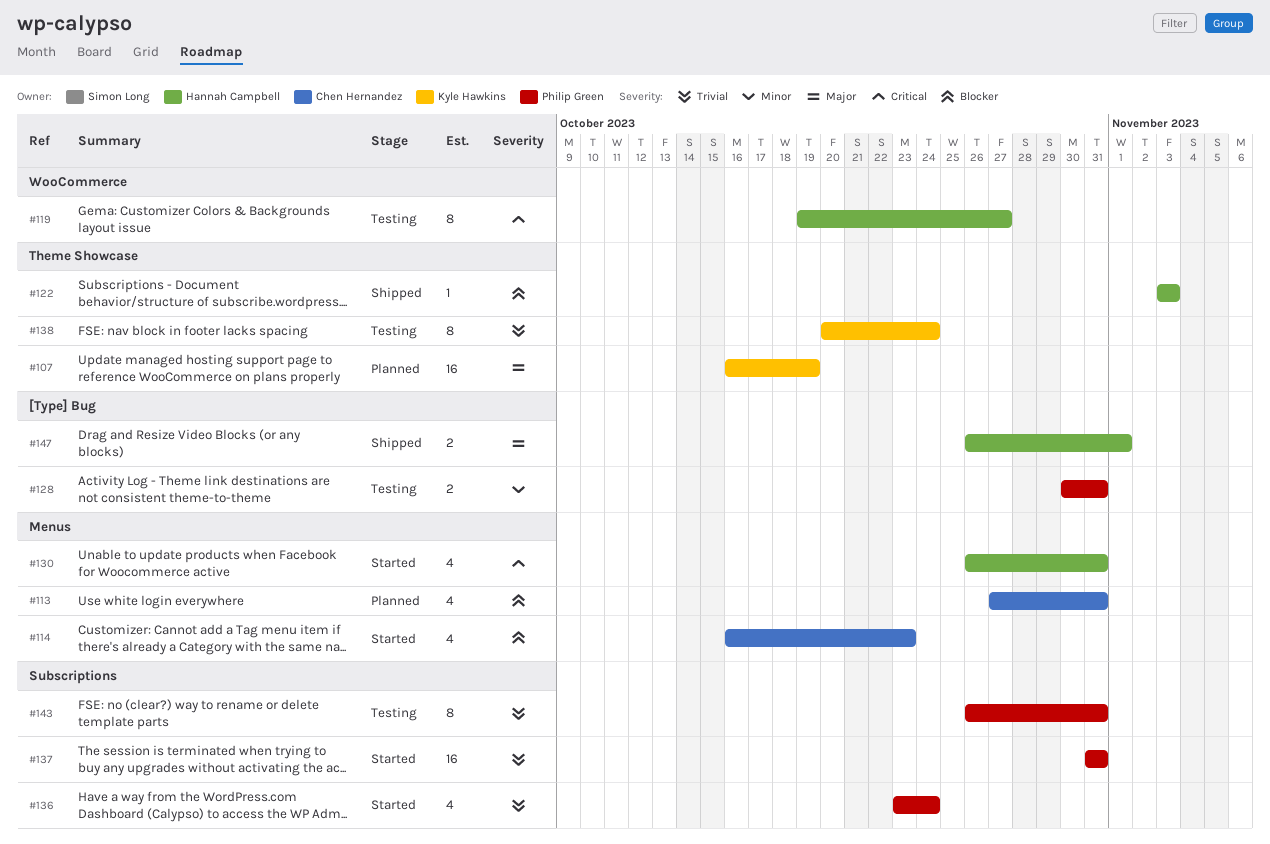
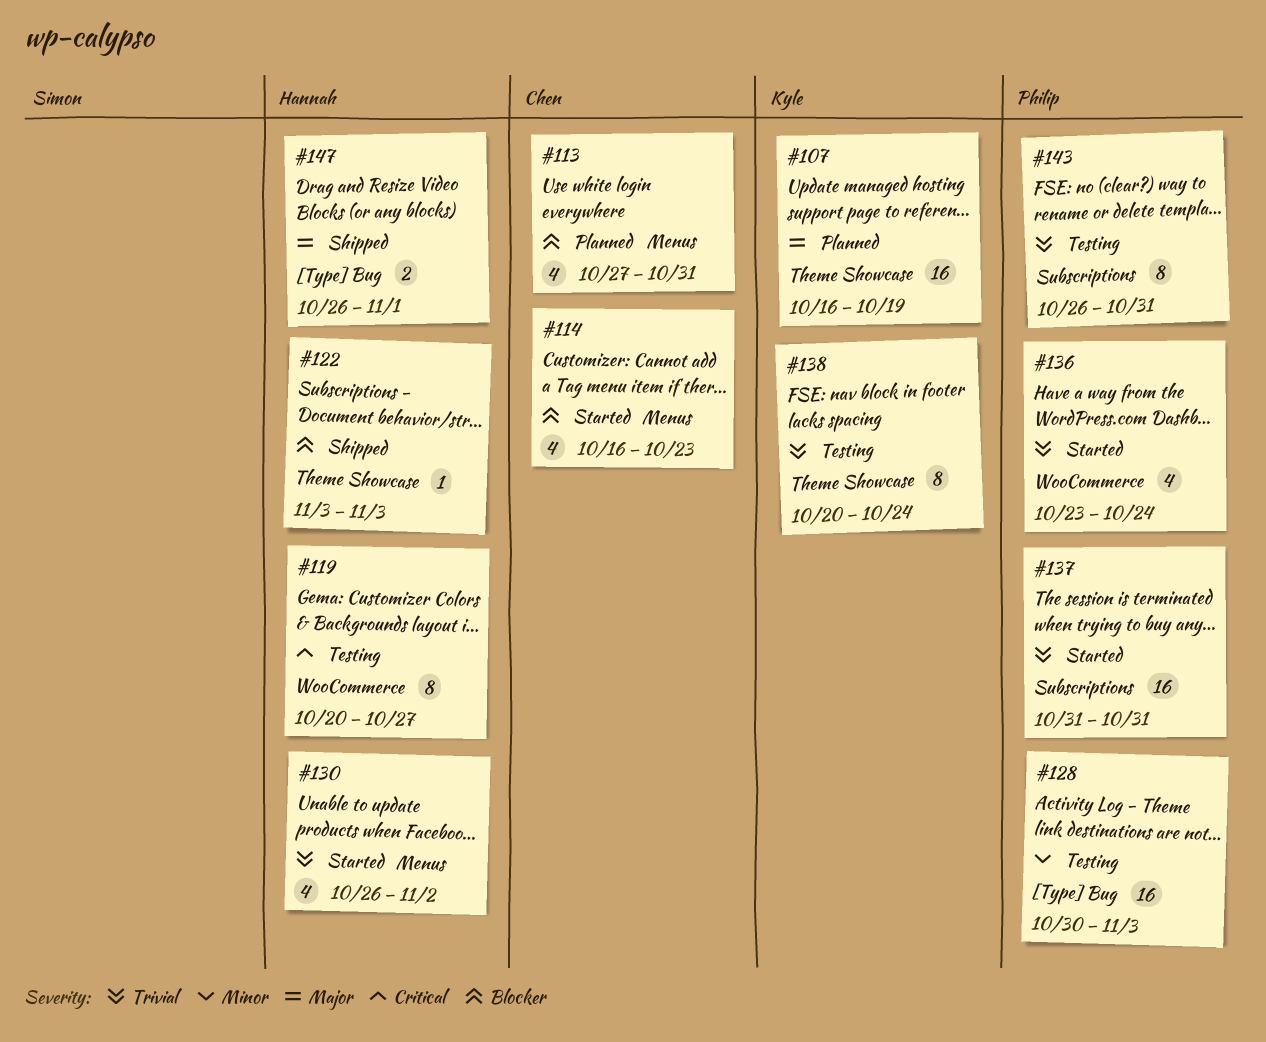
#119, start: Oct 19 -> Oct 20
#128, estimate: 2 -> 16
#128, due: Oct 31 -> Nov 3
#130, priority: Critical -> Trivial
#130, due: Oct 31 -> Nov 2
#136, label: Subscriptions -> WooCommerce

